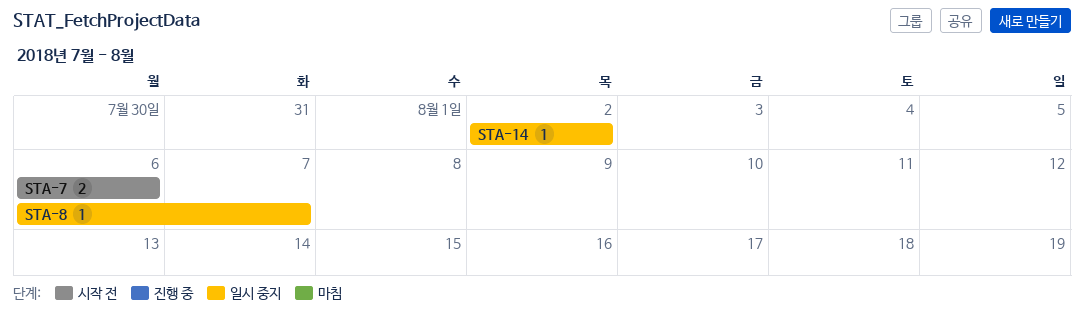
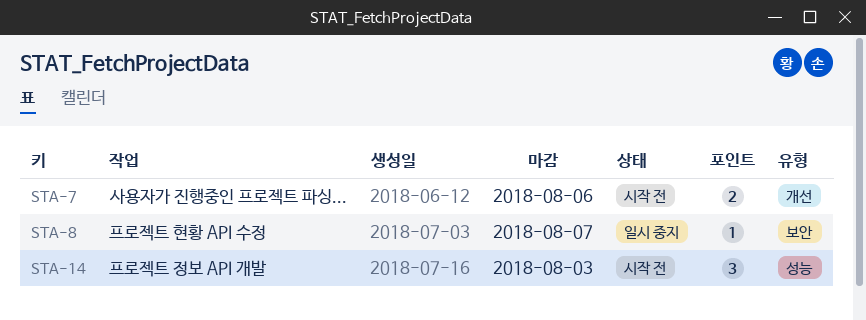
STA-14, status: 일시 중지 -> 시작 전
STA-14, estimate: 1 -> 3
STA-14, due: Aug 2 -> Aug 3

